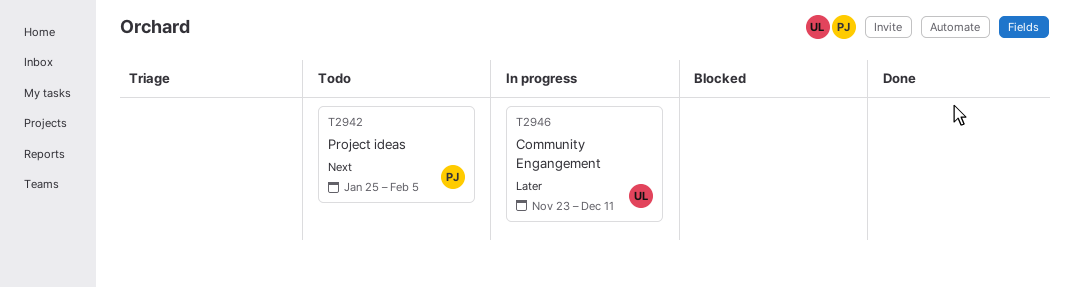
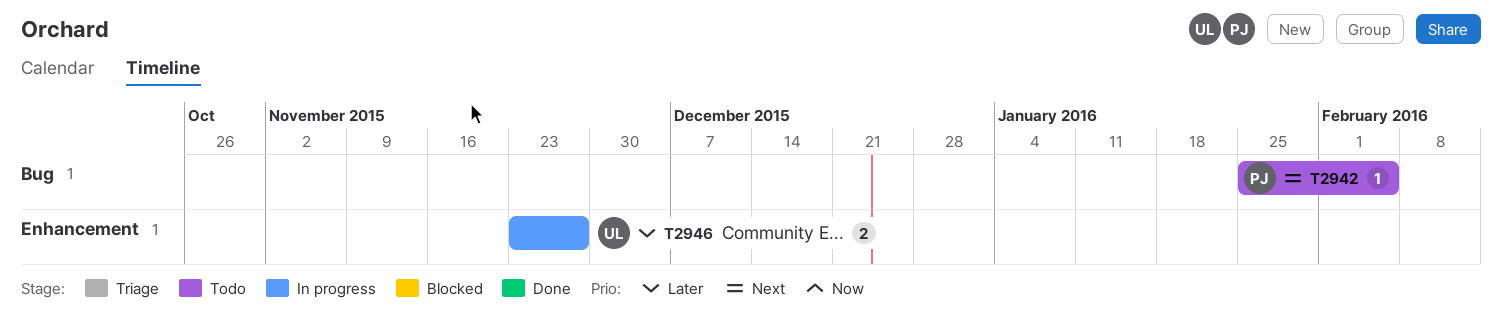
T2946, due: Dec 11 -> Nov 27

